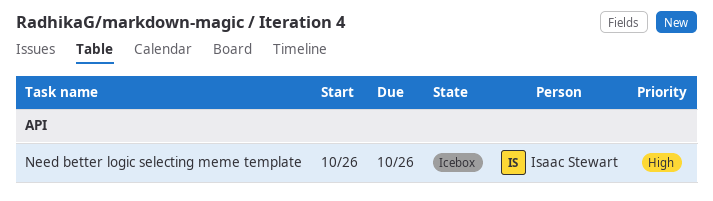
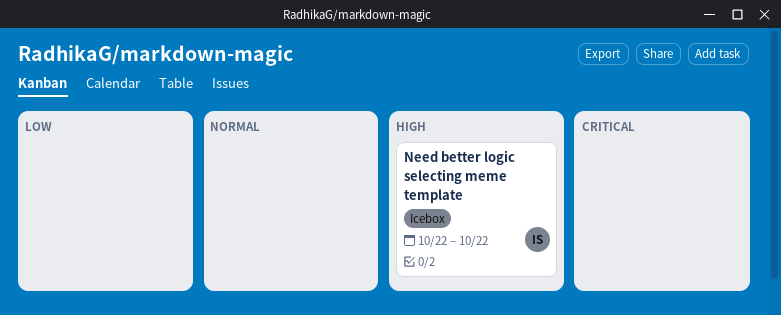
Need better logic selecting meme template, start: Oct 26 -> Oct 22
Need better logic selecting meme template, due: Oct 26 -> Oct 22

